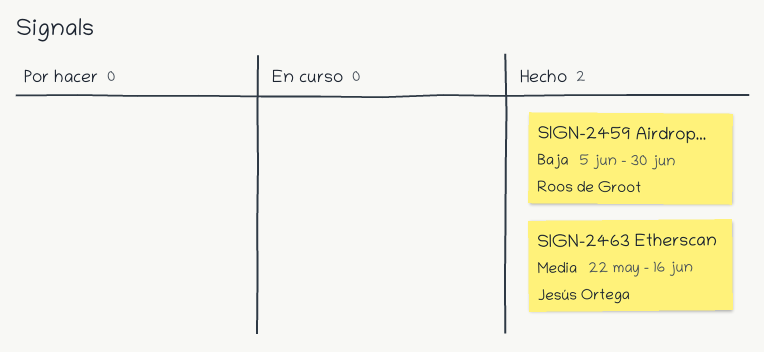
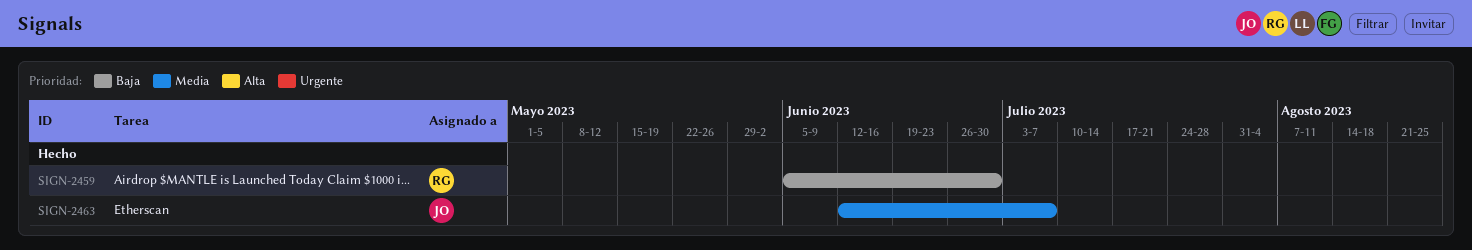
SIGN-2463, start: May 22 -> Jun 12
SIGN-2463, due: Jun 16 -> Jul 7

